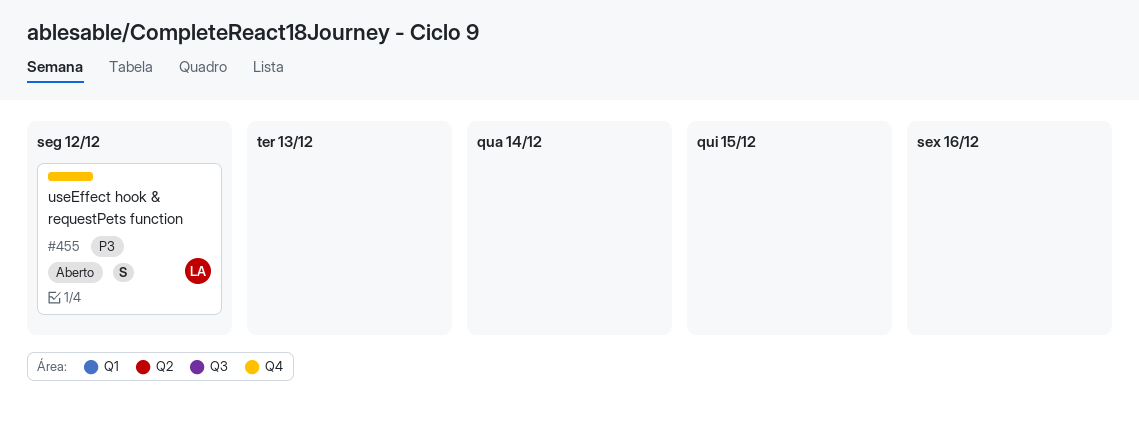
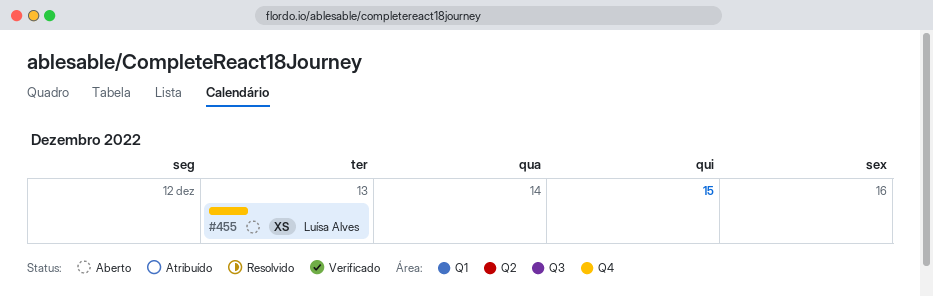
#455, estimate: S -> XS
#455, due: Dec 12 -> Dec 13

